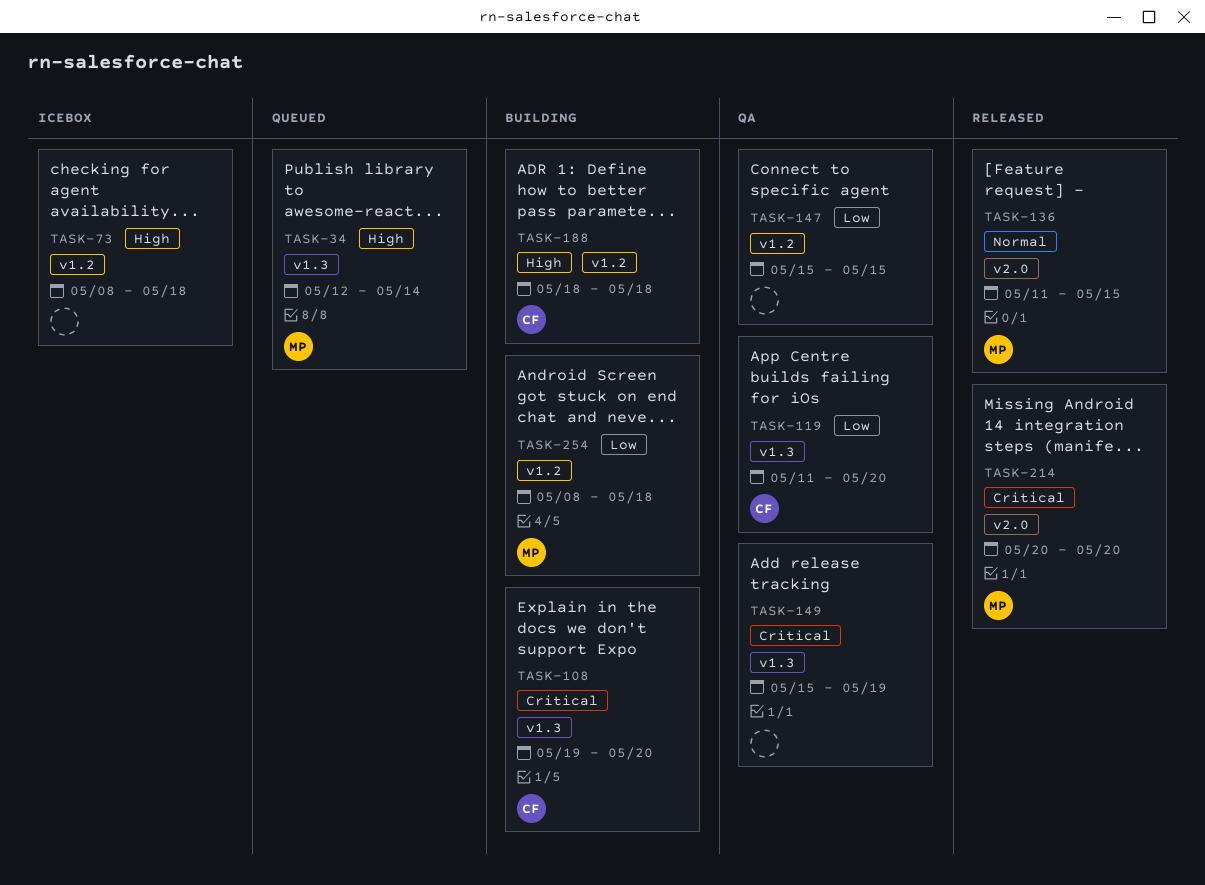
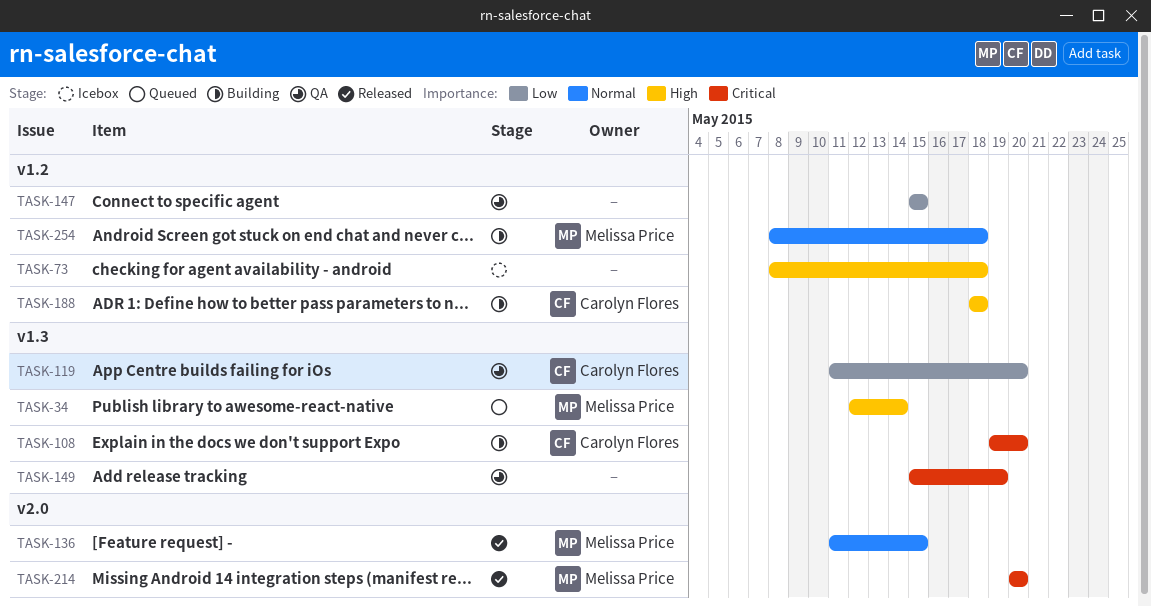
TASK-254, priority: Low -> Normal

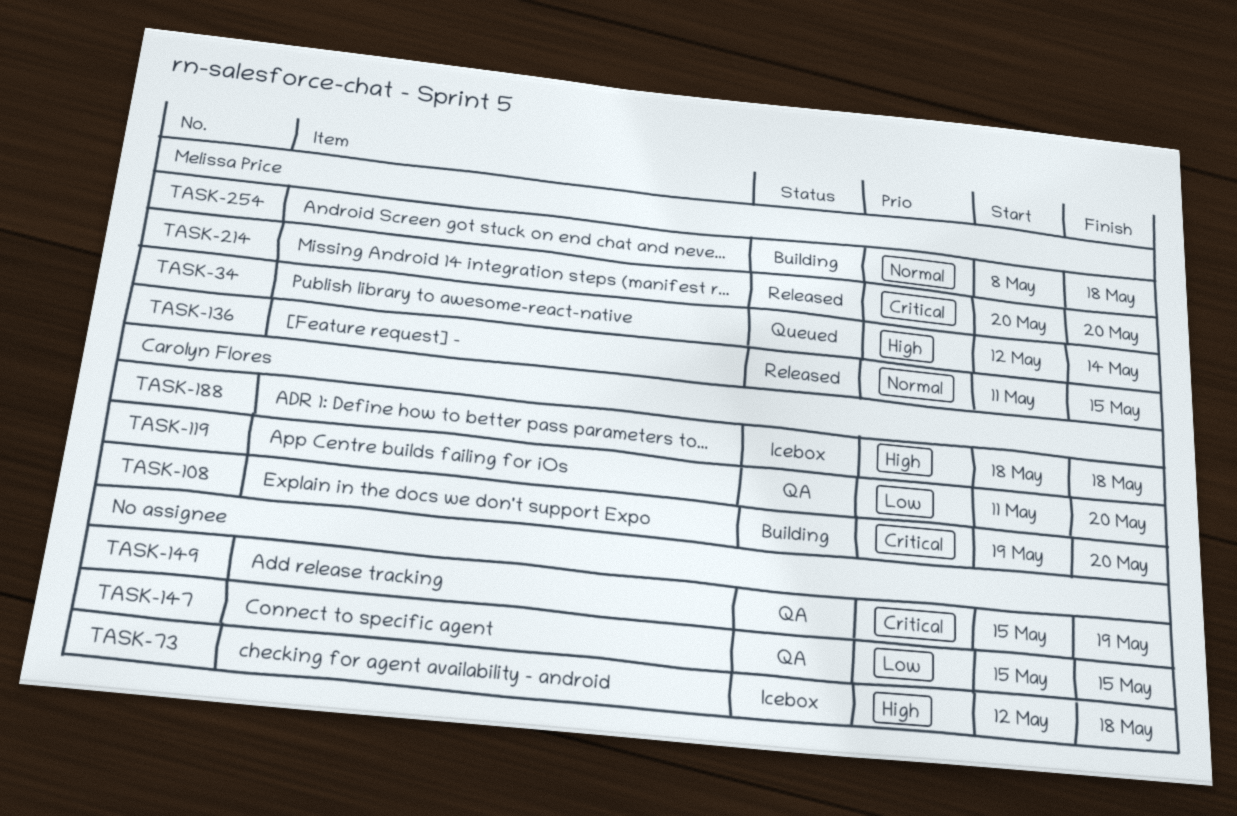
TASK-73, start: May 8 -> May 12
TASK-188, status: Building -> Icebox

